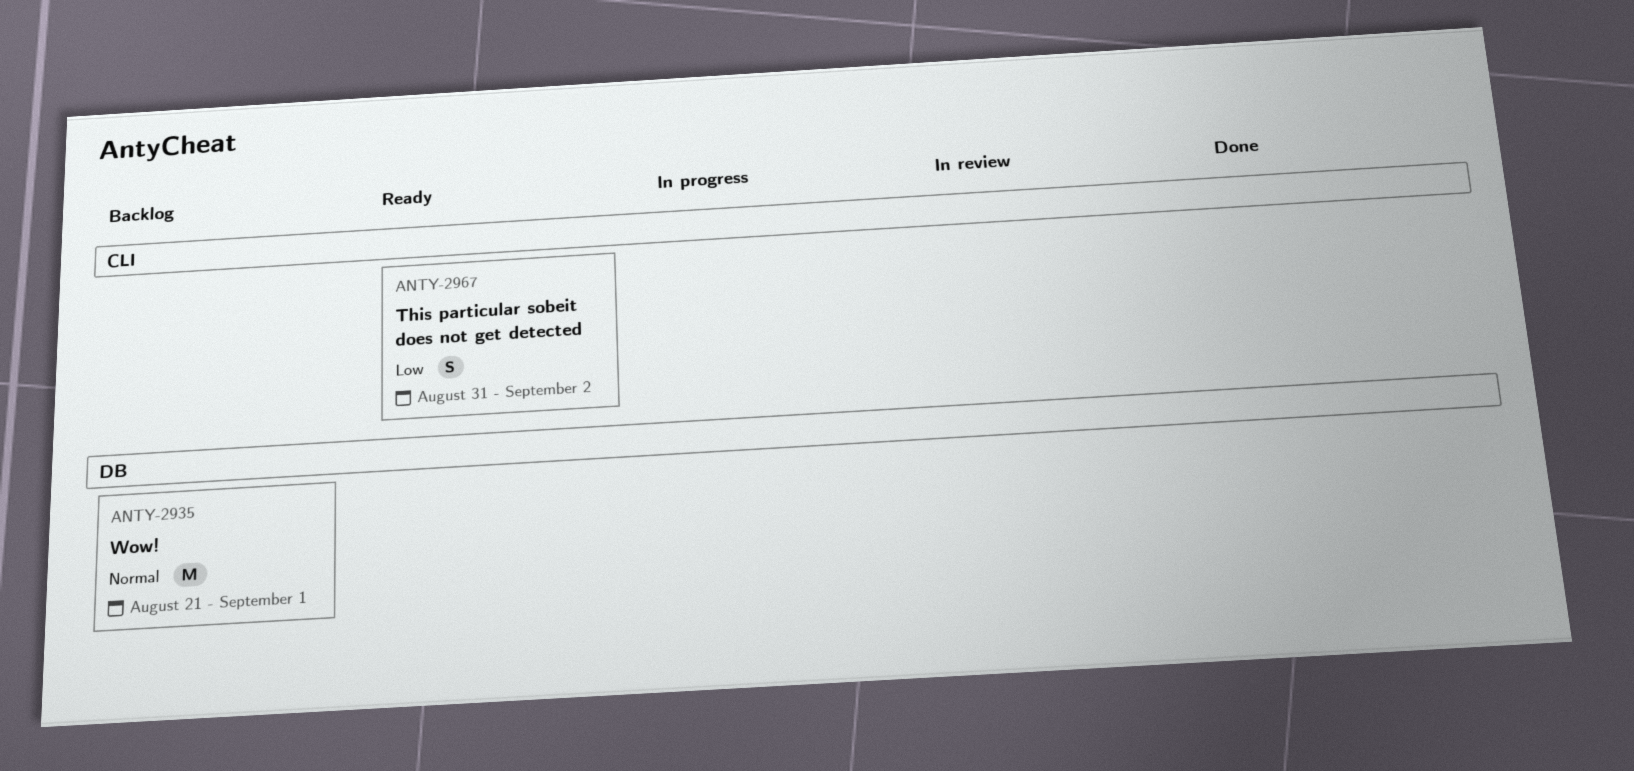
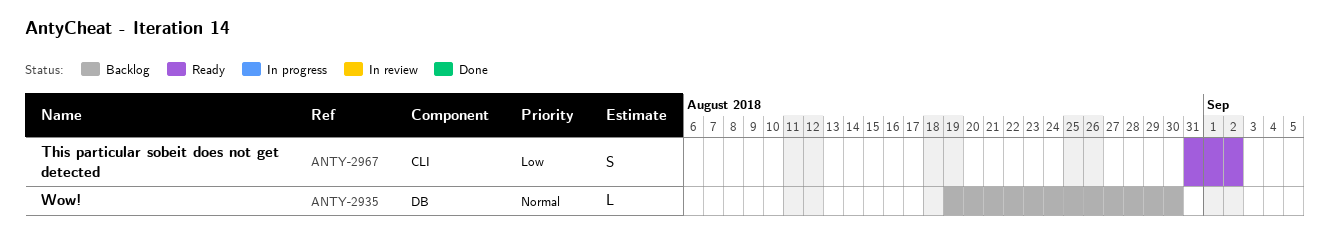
ANTY-2935, estimate: M -> L
ANTY-2935, start: Aug 21 -> Aug 19
ANTY-2935, due: Sep 1 -> Aug 30

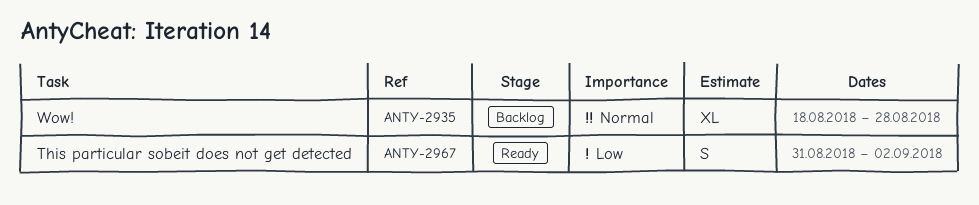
ANTY-2935, estimate: L -> XL
ANTY-2935, start: Aug 19 -> Aug 18
ANTY-2935, due: Aug 30 -> Aug 28

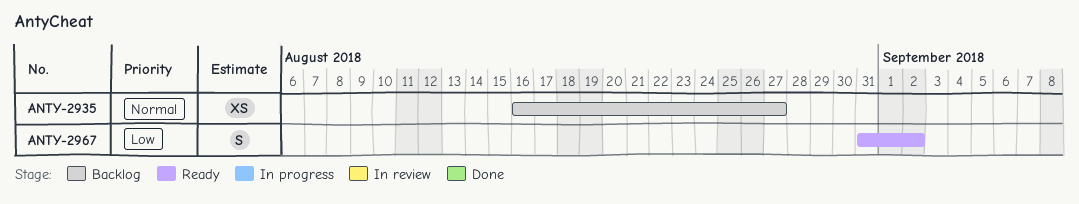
ANTY-2935, estimate: XL -> XS
ANTY-2935, start: Aug 18 -> Aug 16
ANTY-2935, due: Aug 28 -> Aug 27

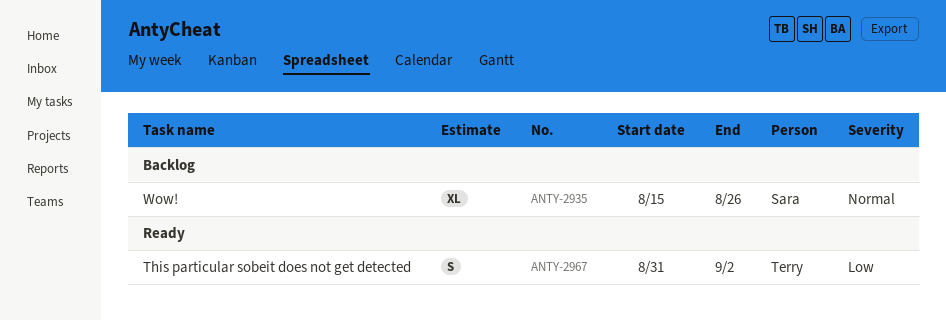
ANTY-2935, estimate: XS -> XL
ANTY-2935, start: Aug 16 -> Aug 15
ANTY-2935, due: Aug 27 -> Aug 26

